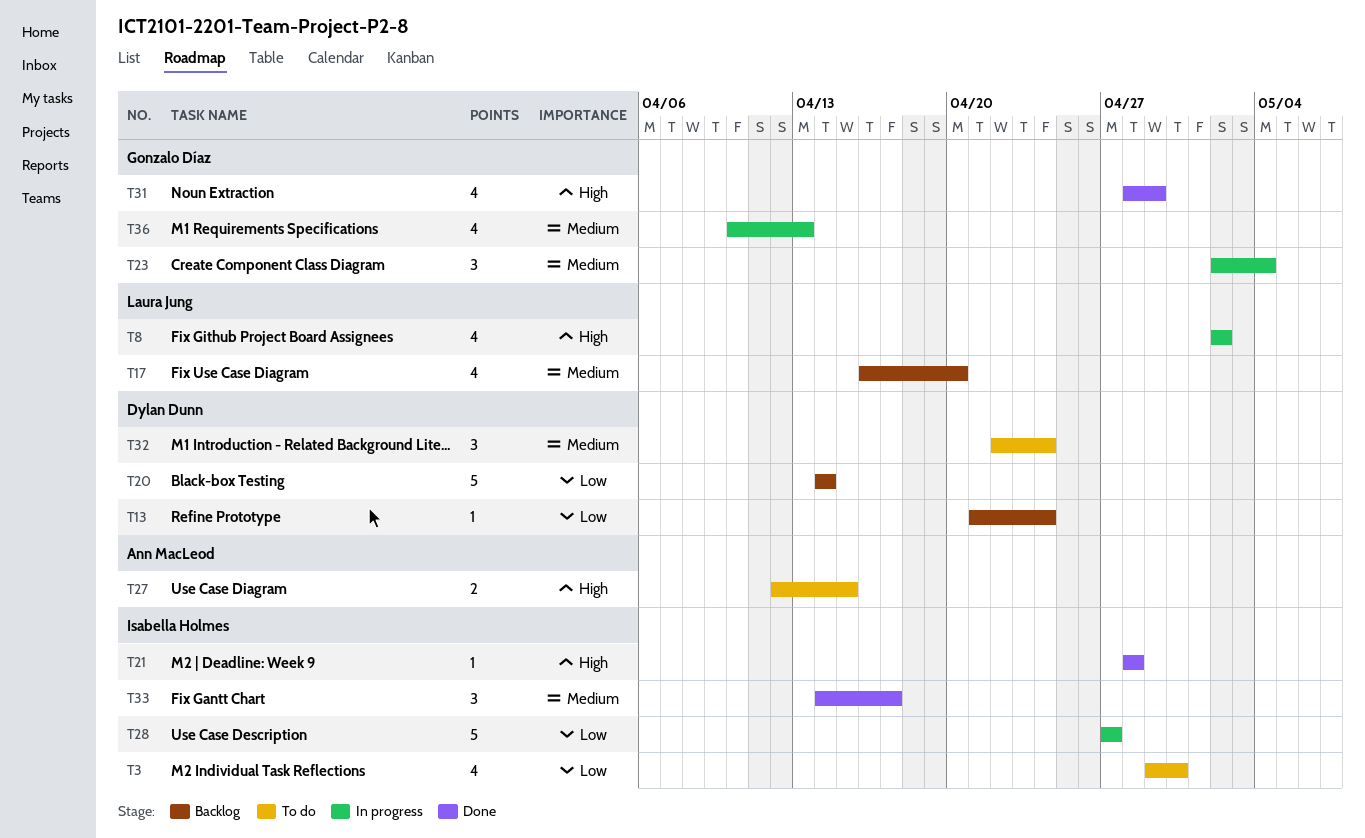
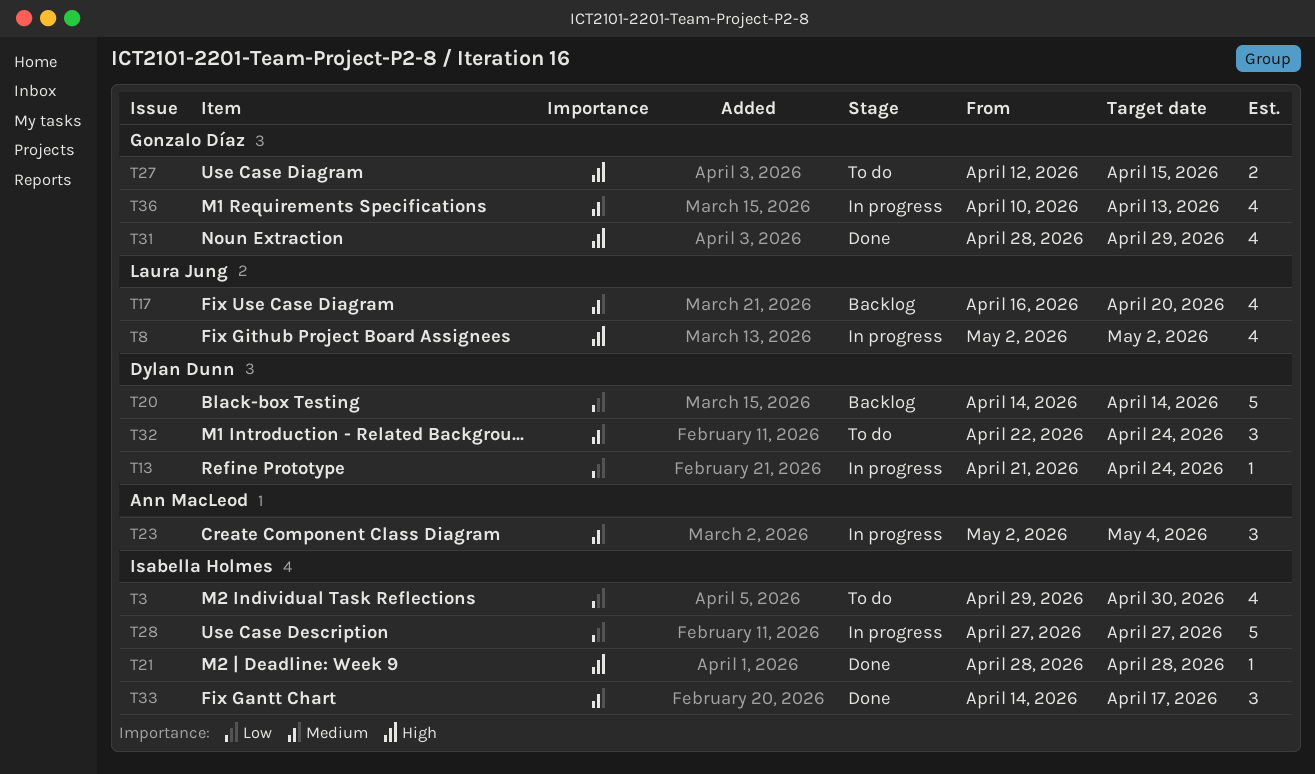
T13, status: Backlog -> In progress
T23, owner: Gonzalo Díaz -> Ann MacLeod
T27, owner: Ann MacLeod -> Gonzalo Díaz

